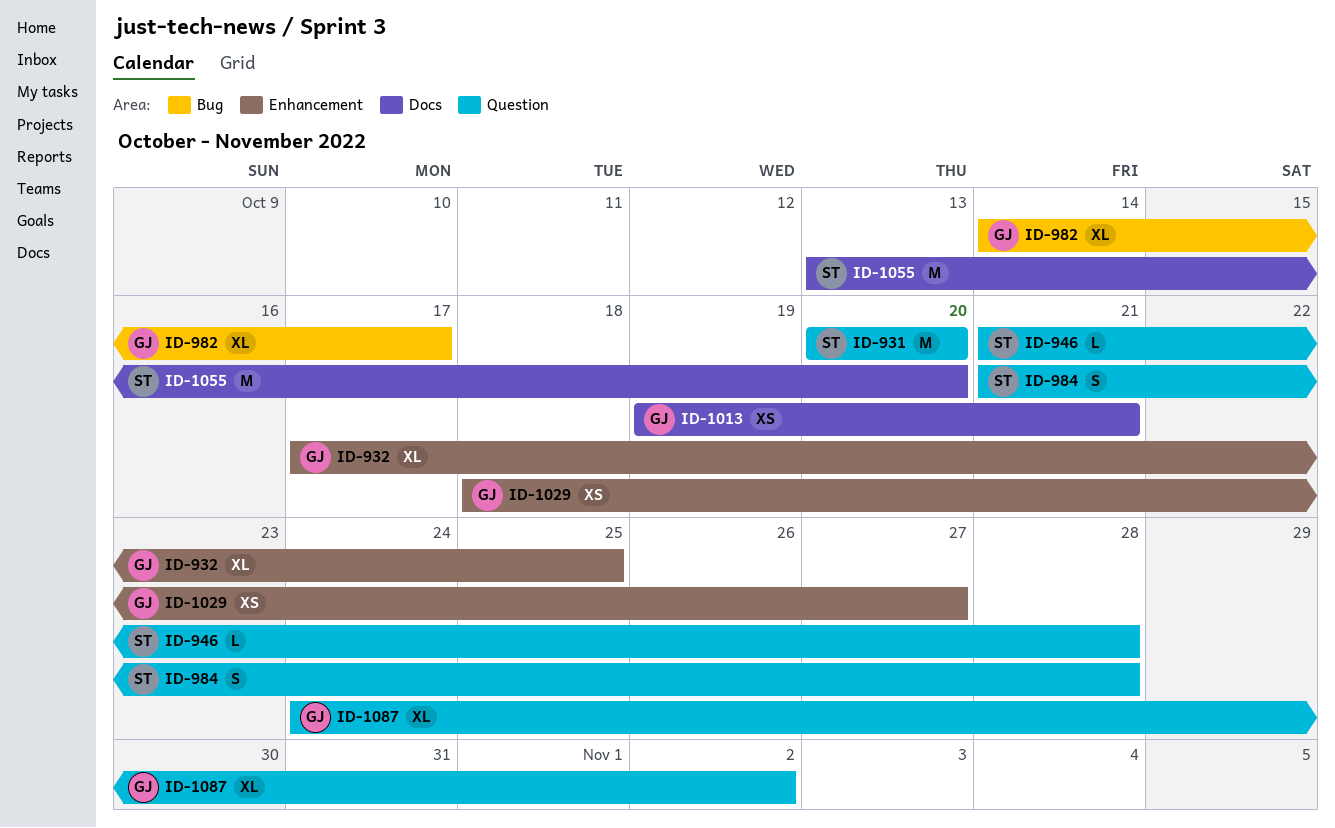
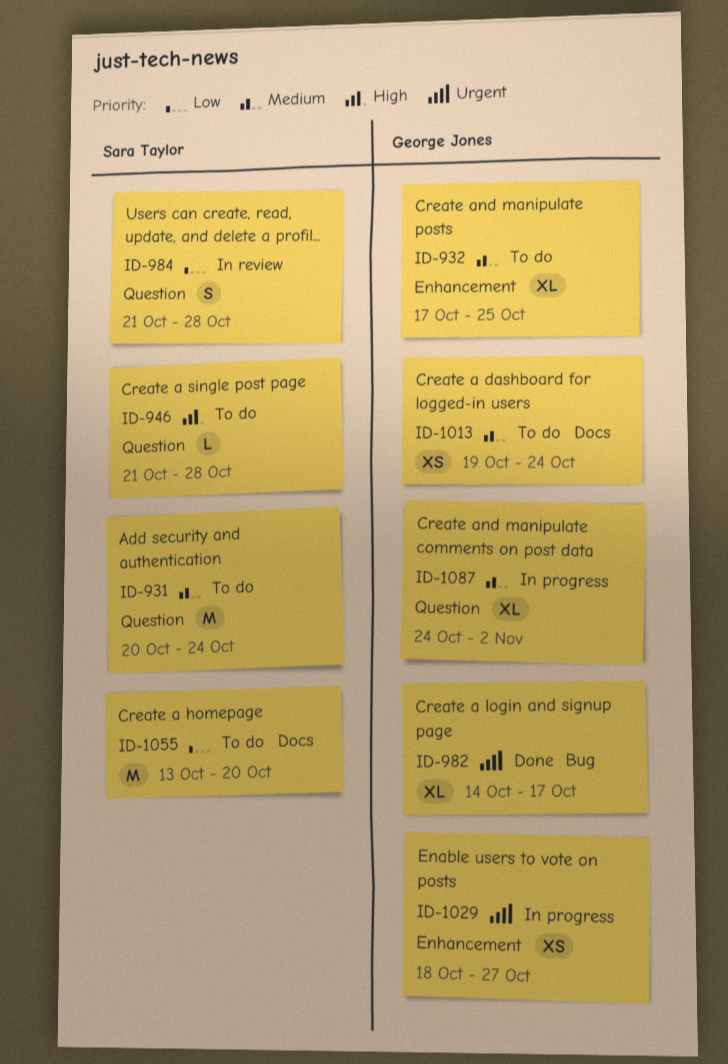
ID-931, due: Oct 20 -> Oct 24
ID-1013, due: Oct 21 -> Oct 24

